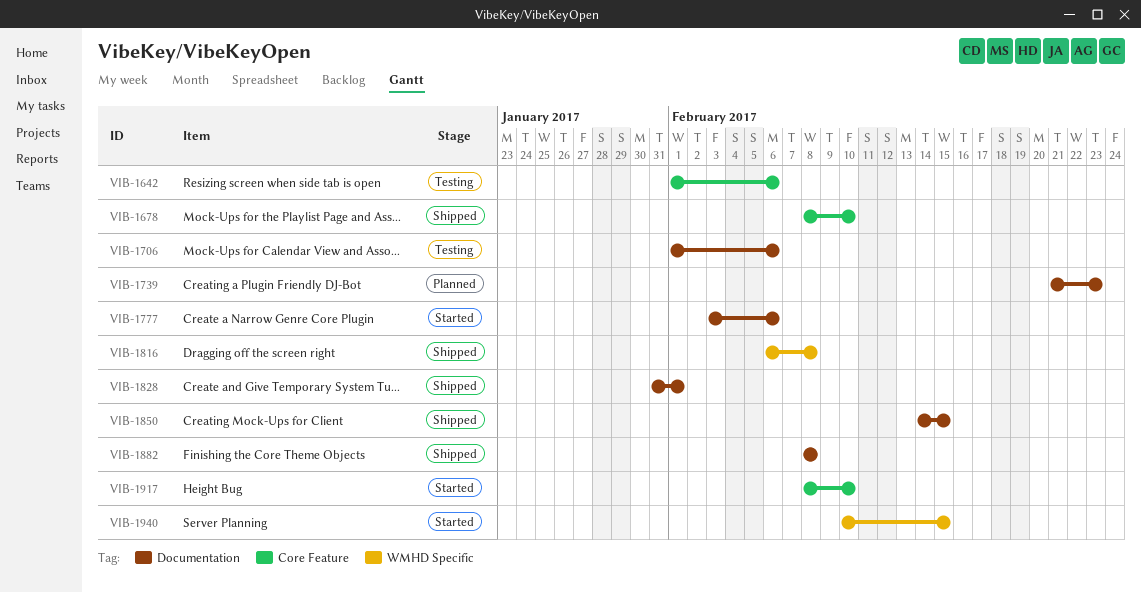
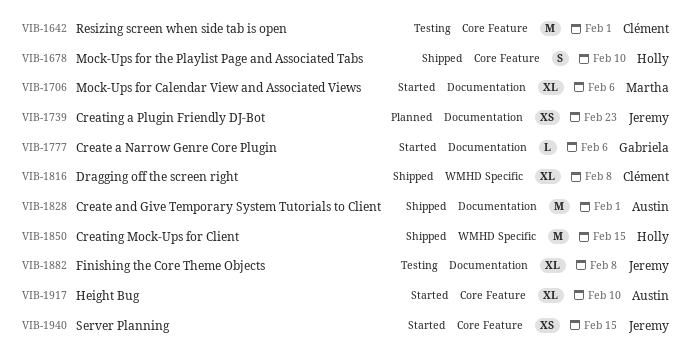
VIB-1642, due: Feb 6 -> Feb 1
VIB-1706, status: Testing -> Started
VIB-1850, label: Documentation -> WMHD Specific
VIB-1882, status: Shipped -> Testing
VIB-1940, label: WMHD Specific -> Core Feature

